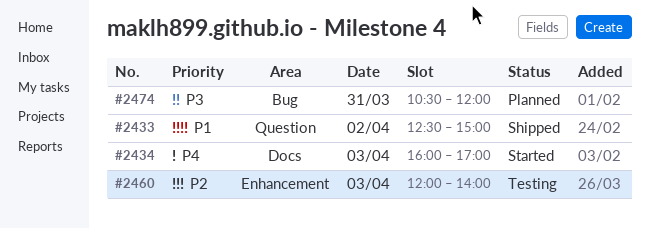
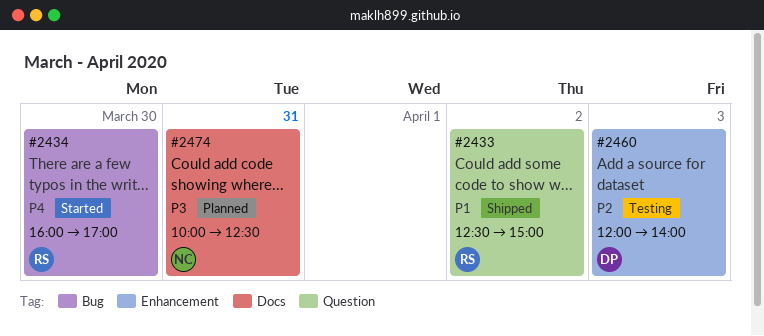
#2434, label: Docs -> Bug
#2434, day: Apr 3 -> Mar 30
#2474, label: Bug -> Docs
#2474, begins: 10:30 -> 10:00
#2474, ends: 12:00 -> 12:30

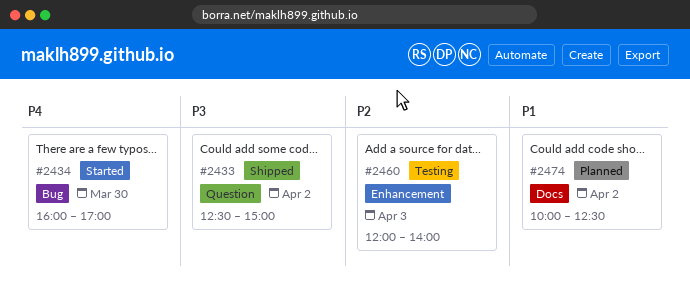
#2433, priority: P1 -> P3
#2474, priority: P3 -> P1
#2474, day: Mar 31 -> Apr 2

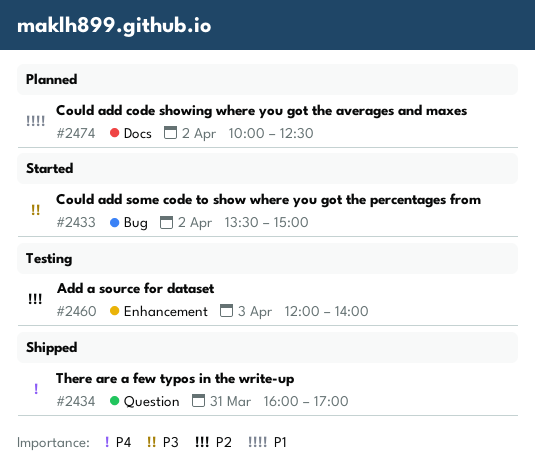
#2433, status: Shipped -> Started
#2433, label: Question -> Bug
#2433, begins: 12:30 -> 13:30
#2434, status: Started -> Shipped
#2434, label: Bug -> Question
#2434, day: Mar 30 -> Mar 31

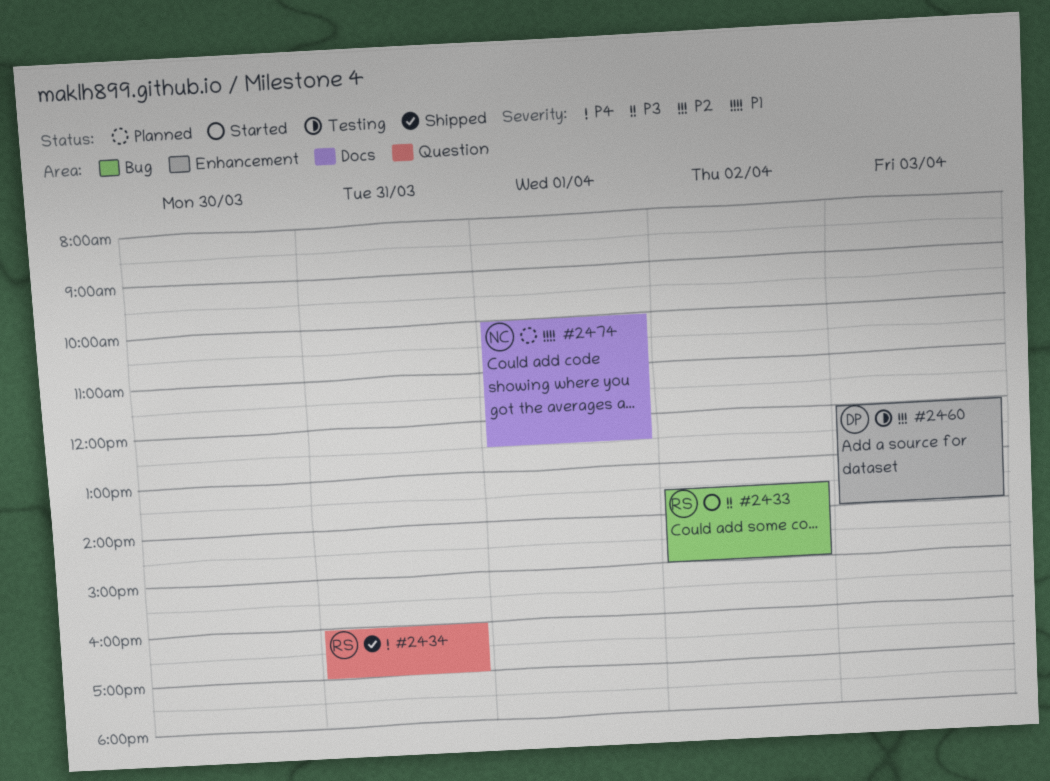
#2474, day: Apr 2 -> Apr 1

